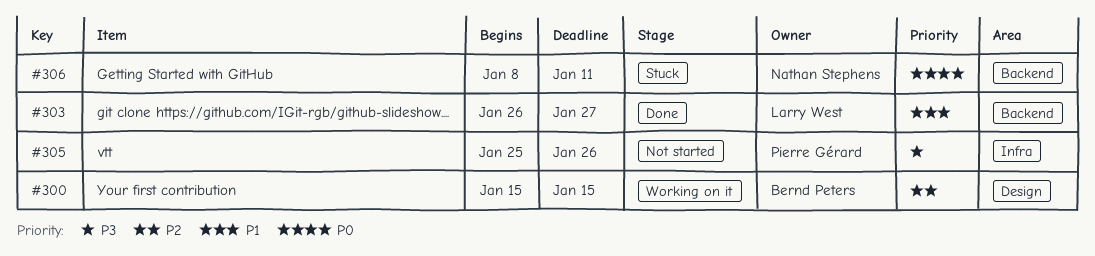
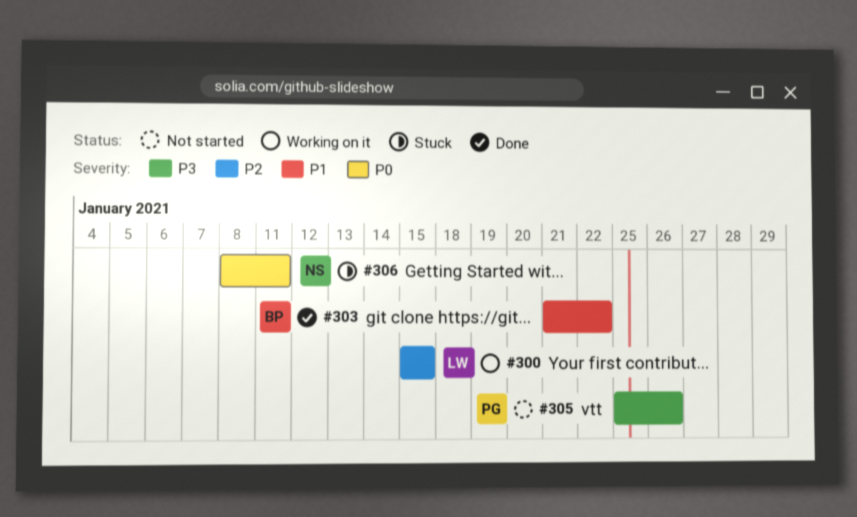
#300, owner: Bernd Peters -> Larry West
#303, owner: Larry West -> Bernd Peters
#303, start: Jan 26 -> Jan 21
#303, due: Jan 27 -> Jan 22

